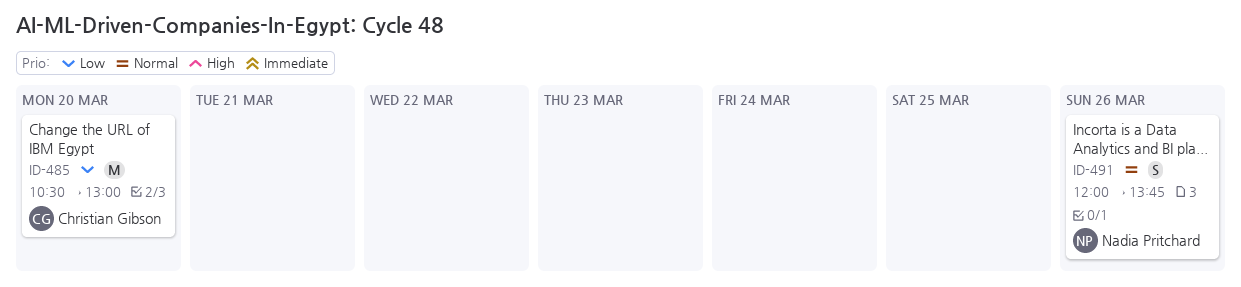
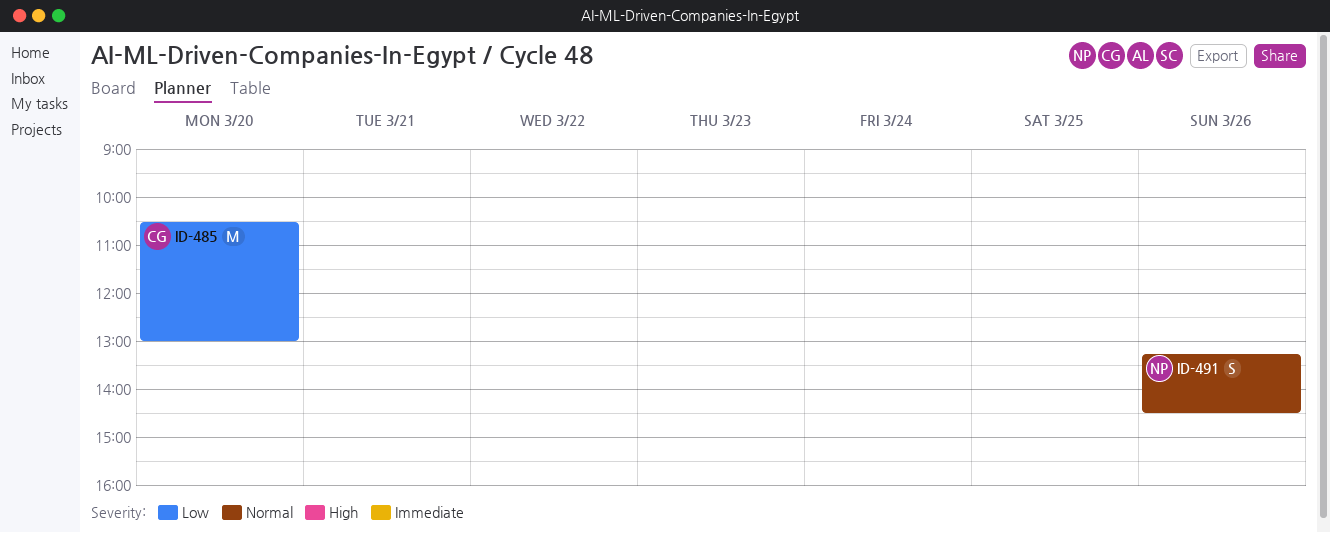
ID-491, begins: 12:00 -> 13:15
ID-491, ends: 13:45 -> 14:30

